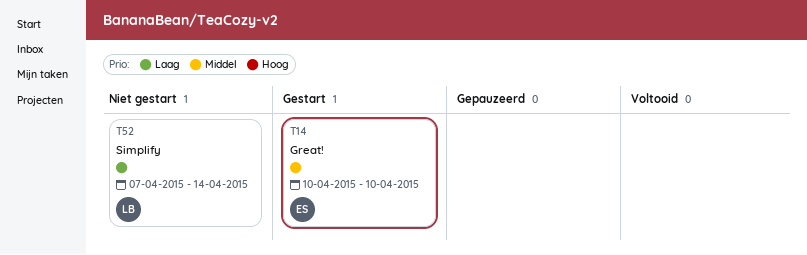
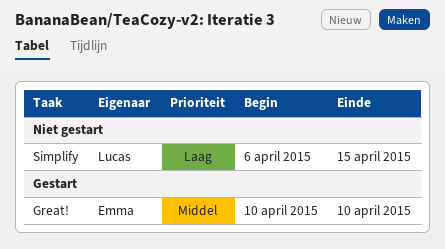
Simplify, start: Apr 7 -> Apr 6
Simplify, due: Apr 14 -> Apr 15

